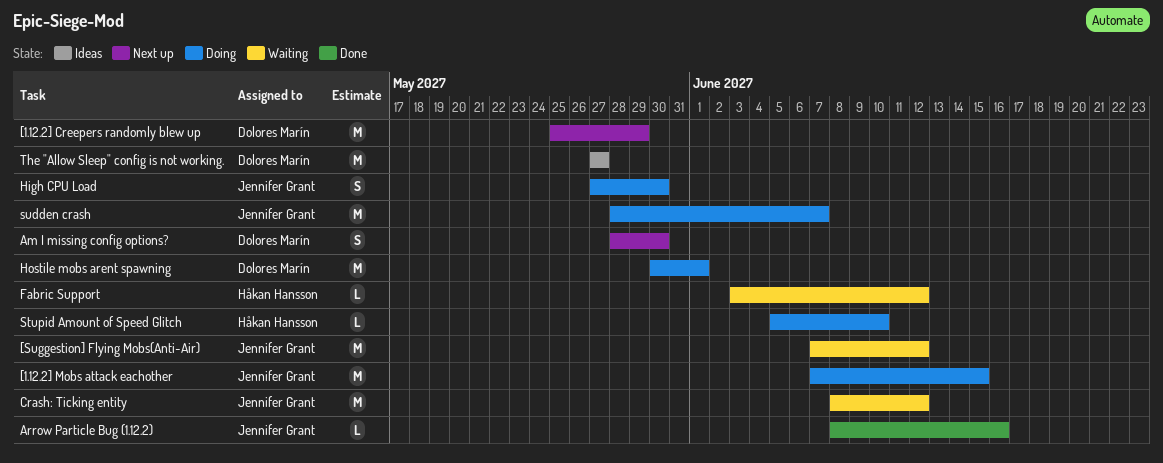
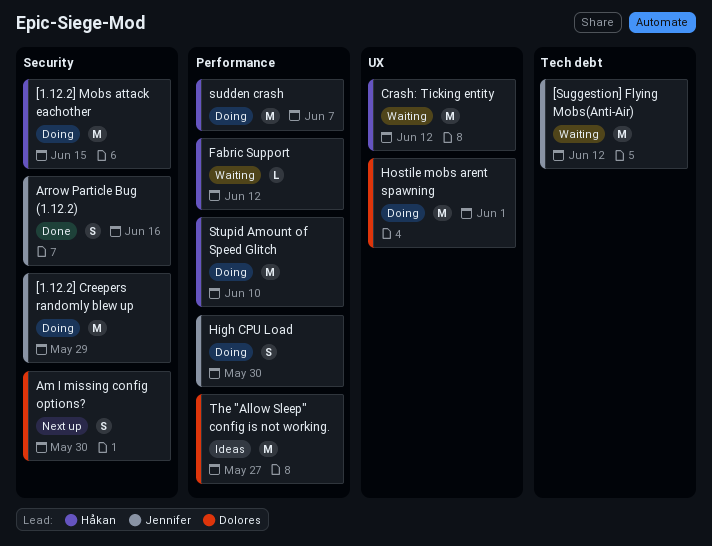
[1.12.2] Creepers randomly blew up, status: Next up -> Doing
[1.12.2] Creepers randomly blew up, owner: Dolores Marín -> Jennifer Grant
[1.12.2] Mobs attack eachother, owner: Jennifer Grant -> Håkan Hansson
Arrow Particle Bug (1.12.2), estimate: L -> S
Crash: Ticking entity, owner: Jennifer Grant -> Håkan Hansson
Stupid Amount of Speed Glitch, estimate: L -> M
sudden crash, owner: Jennifer Grant -> Håkan Hansson

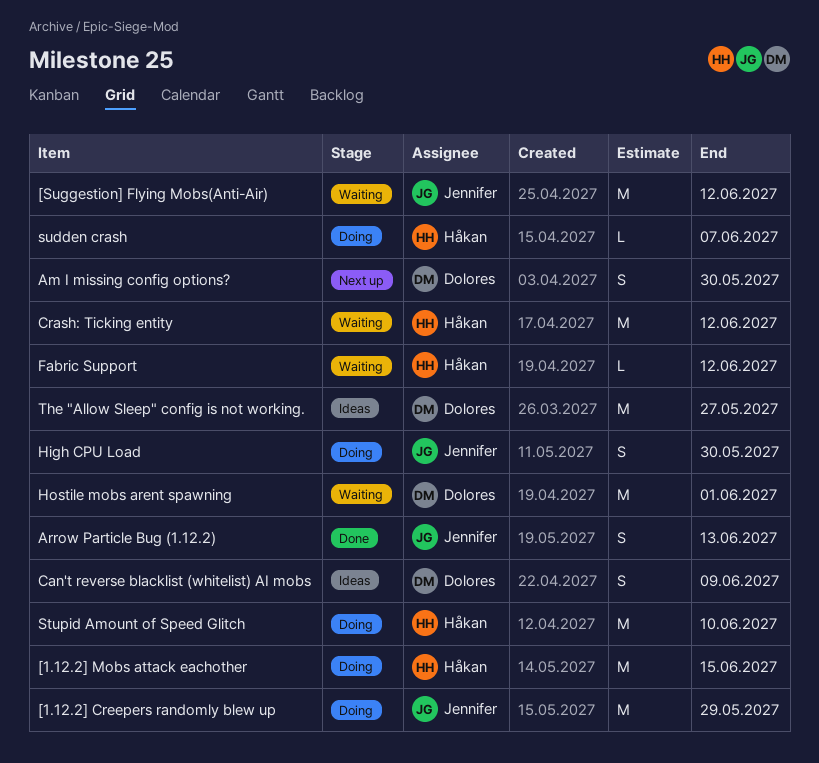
Arrow Particle Bug (1.12.2), due: Jun 16 -> Jun 13
Can't reverse blacklist (whitelist) AI mobs: none -> present
Hostile mobs arent spawning, status: Doing -> Waiting
sudden crash, estimate: M -> L

